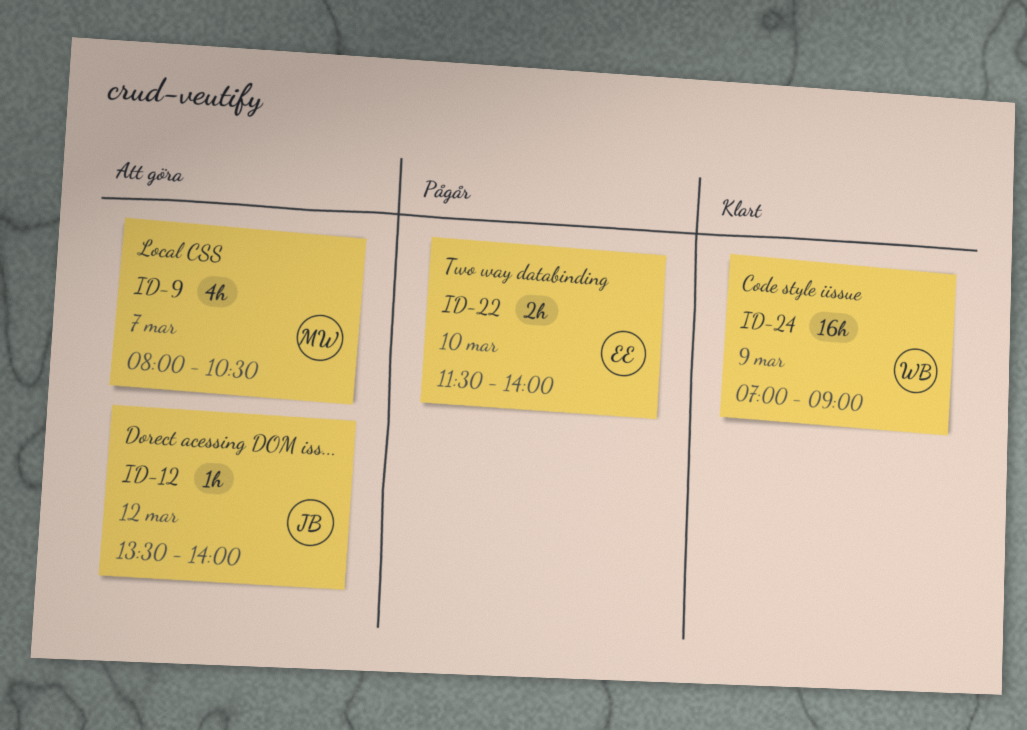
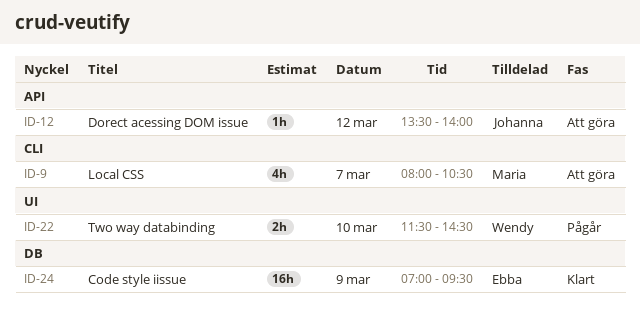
ID-22, owner: Ebba -> Wendy
ID-22, ends: 14:00 -> 14:30
ID-24, owner: Wendy -> Ebba
ID-24, ends: 09:00 -> 09:30

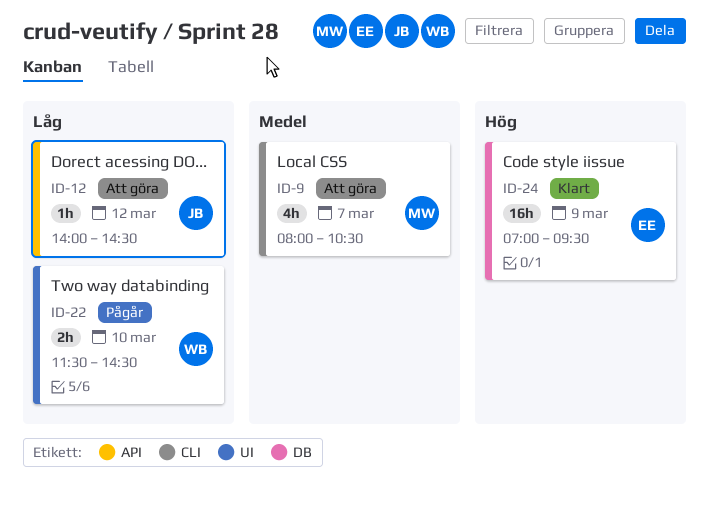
ID-12, begins: 13:30 -> 14:00
ID-12, ends: 14:00 -> 14:30

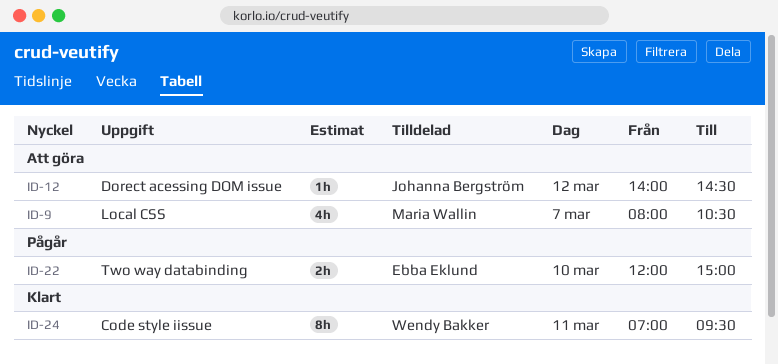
ID-22, owner: Wendy Bakker -> Ebba Eklund
ID-22, begins: 11:30 -> 12:00
ID-22, ends: 14:30 -> 15:00
ID-24, owner: Ebba Eklund -> Wendy Bakker
ID-24, estimate: 16h -> 8h
ID-24, day: Mar 9 -> Mar 11

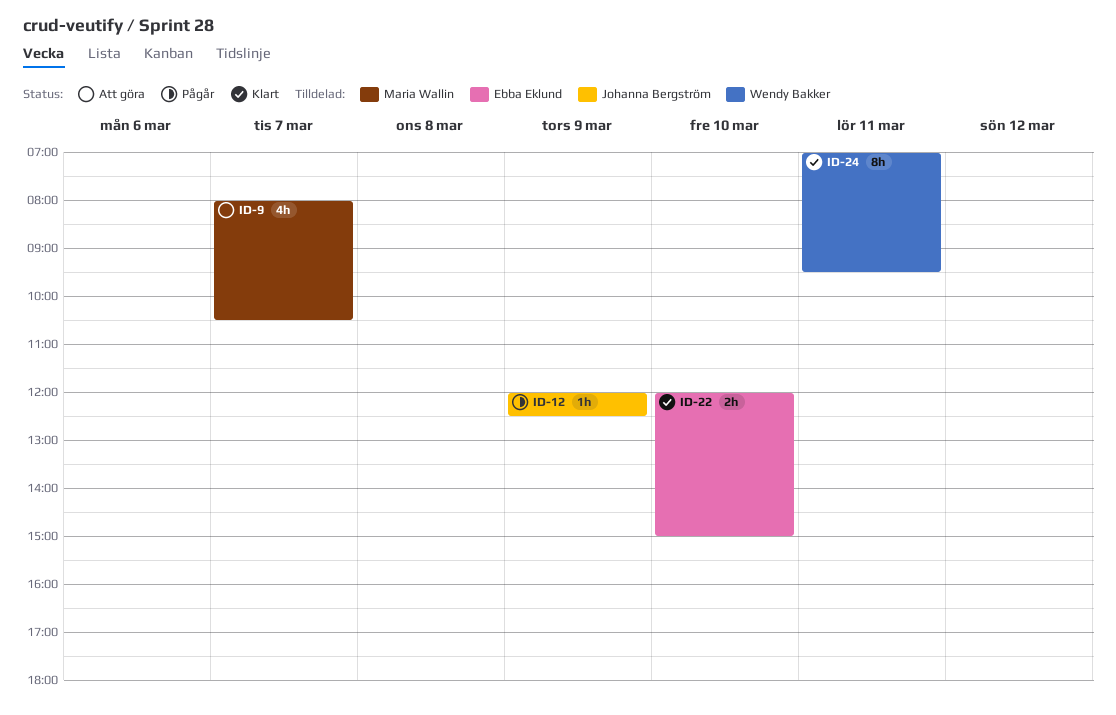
ID-12, status: Att göra -> Pågår
ID-12, day: Mar 12 -> Mar 9
ID-12, begins: 14:00 -> 12:00
ID-12, ends: 14:30 -> 12:30
ID-22, status: Pågår -> Klart

